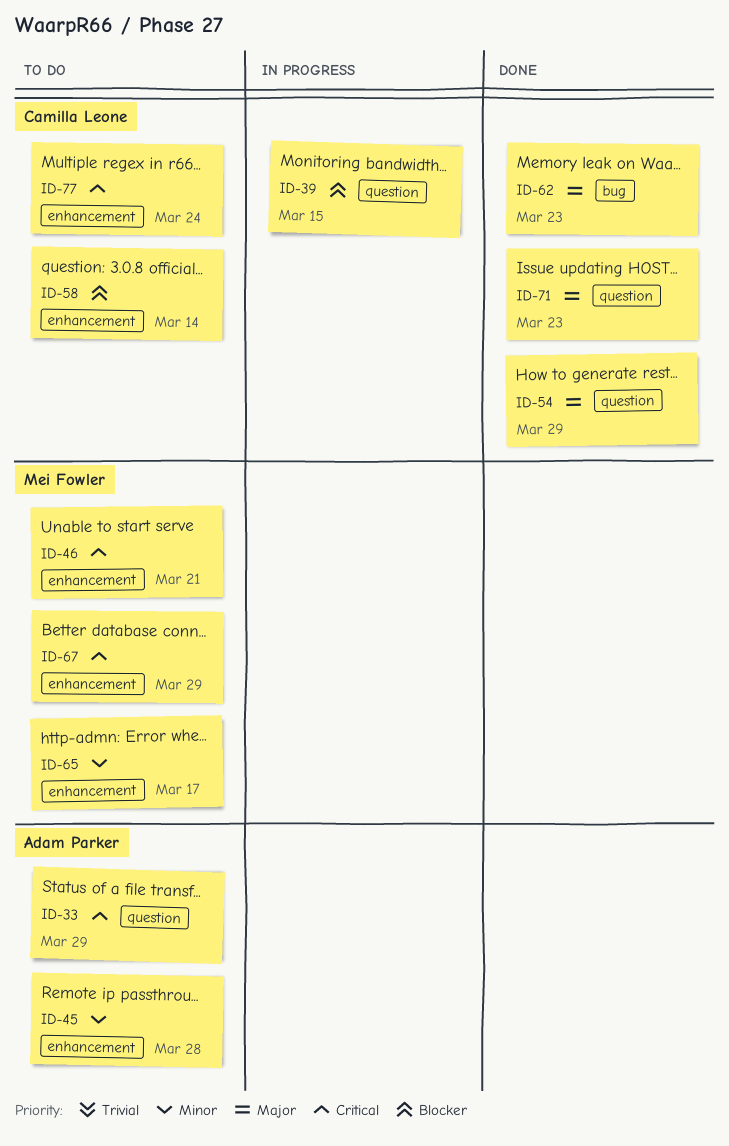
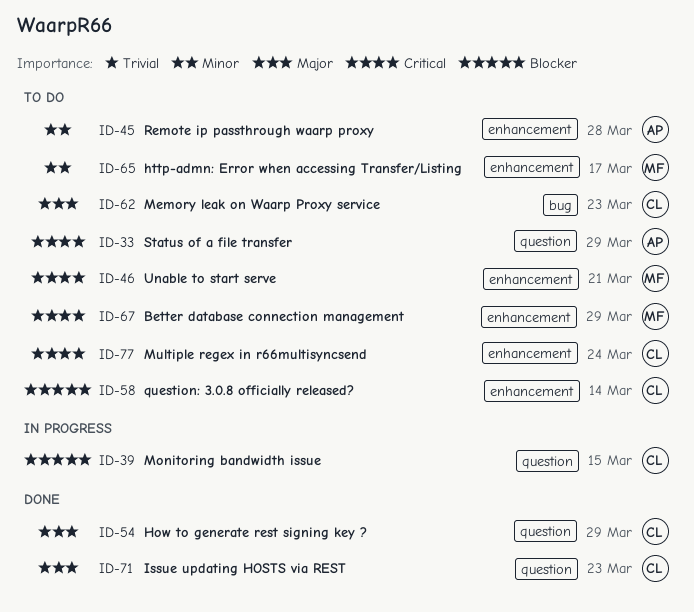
ID-62, status: Done -> To do

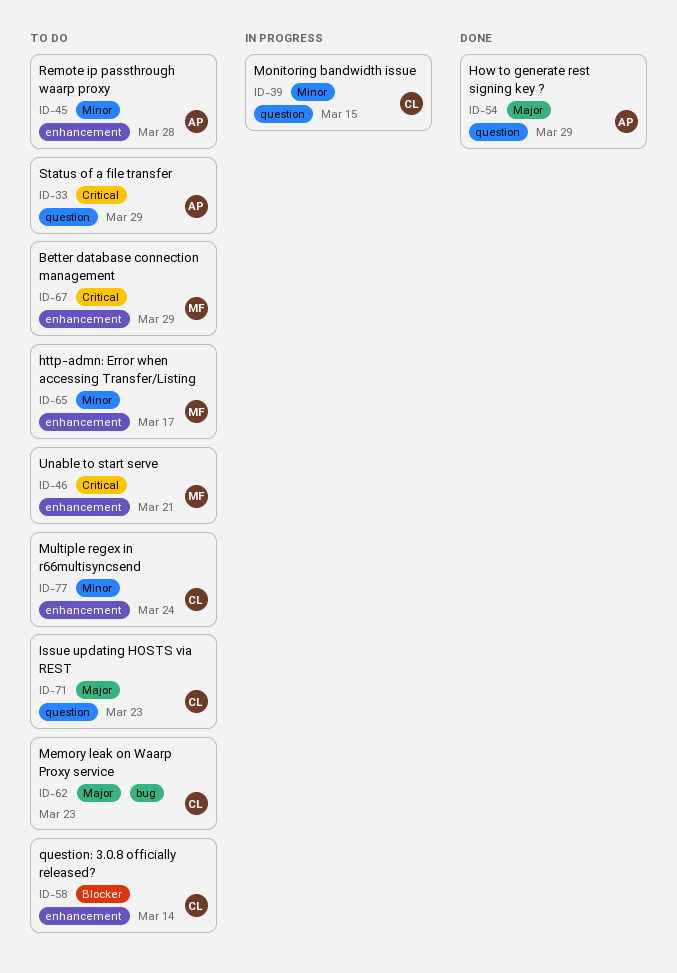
ID-39, priority: Blocker -> Minor
ID-54, owner: CL -> AP
ID-71, status: Done -> To do
ID-77, priority: Critical -> Minor

